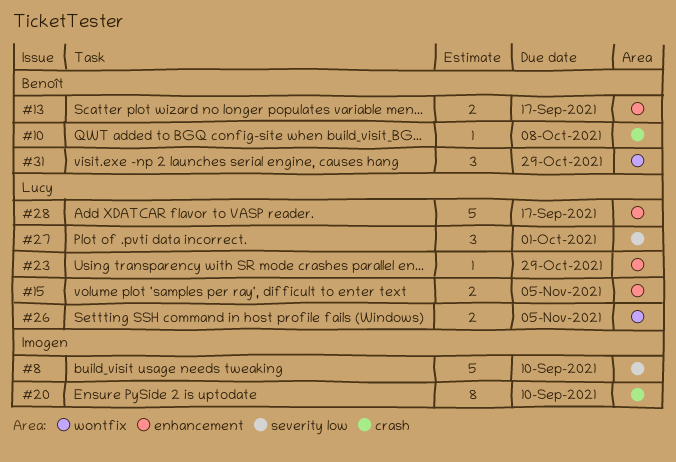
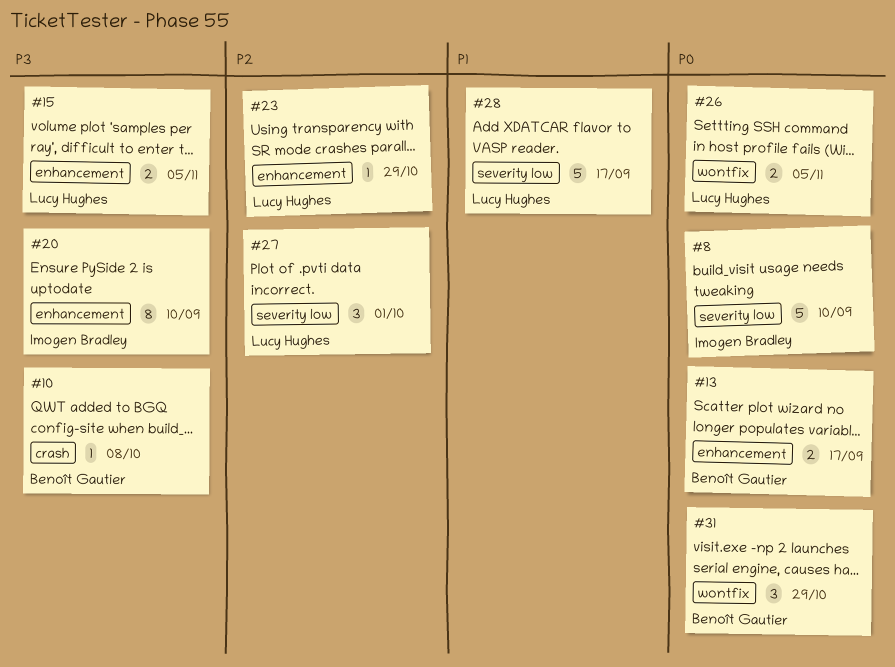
#20, label: crash -> enhancement
#28, label: enhancement -> severity low

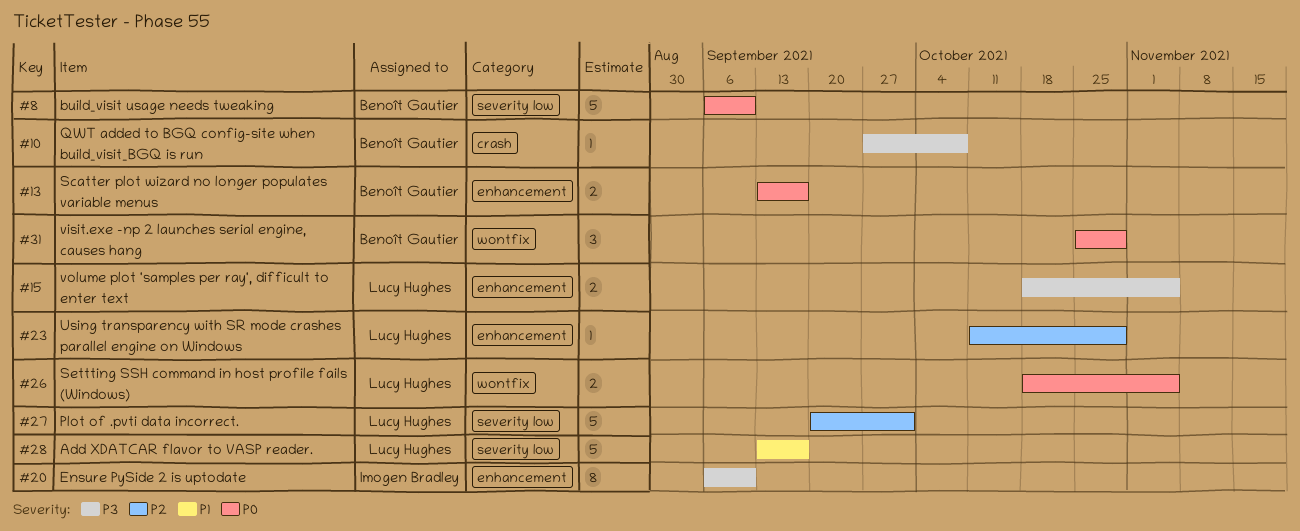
#8, owner: Imogen Bradley -> Benoît Gautier
#27, estimate: 3 -> 5

